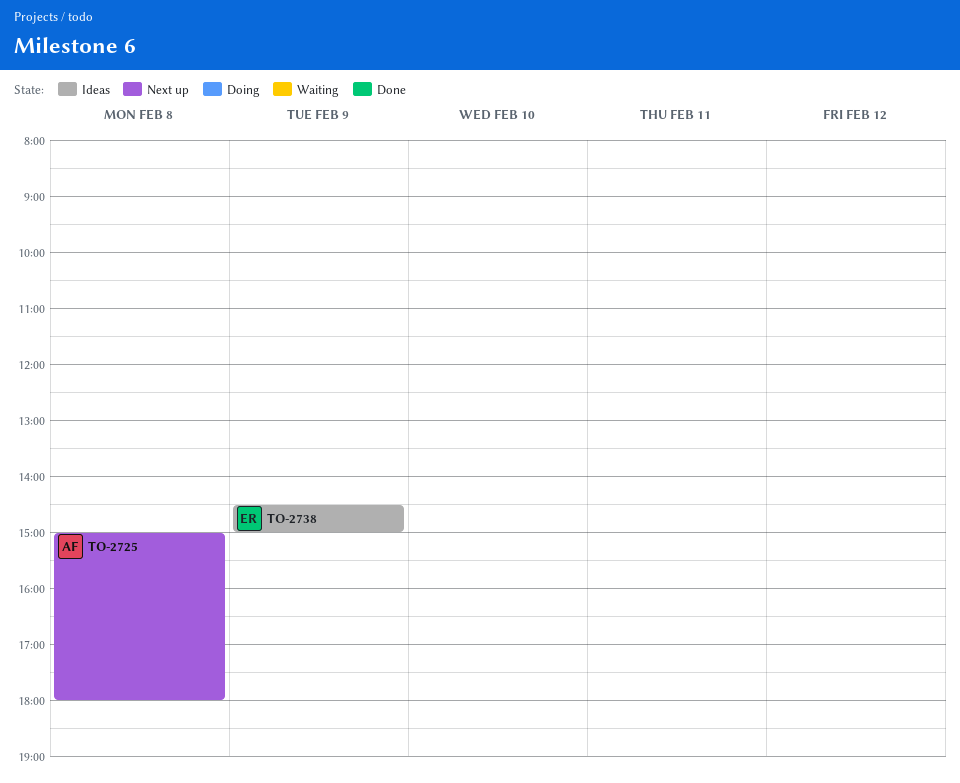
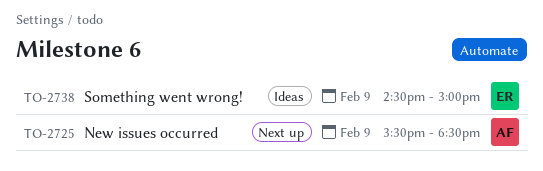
TO-2725, day: Feb 8 -> Feb 9
TO-2725, begins: 15:00 -> 15:30
TO-2725, ends: 18:00 -> 18:30

